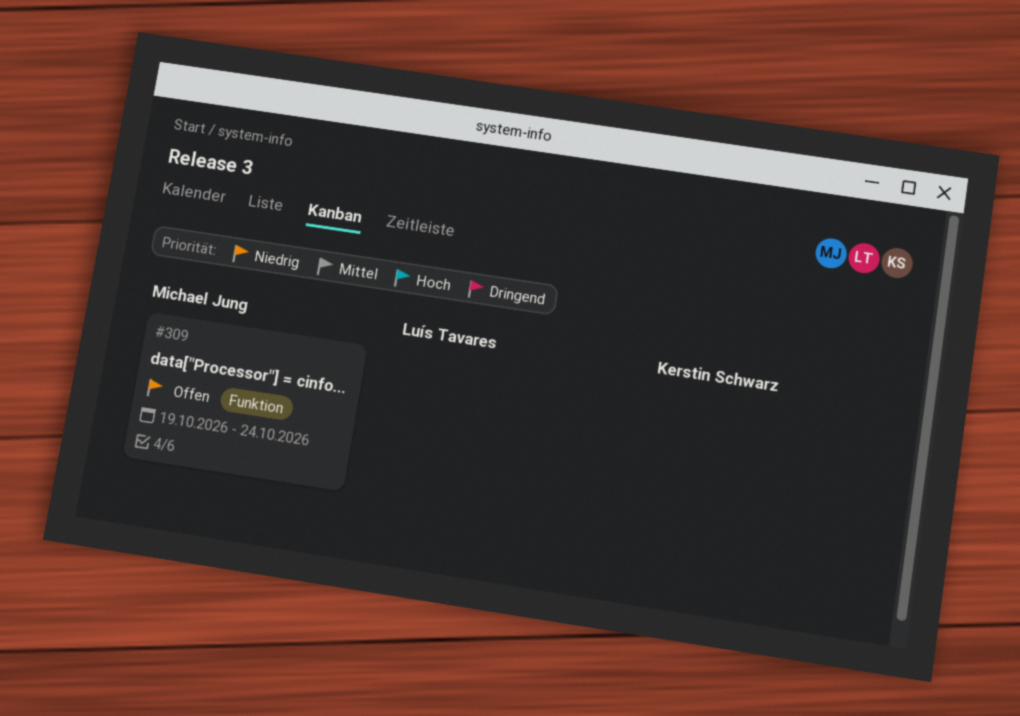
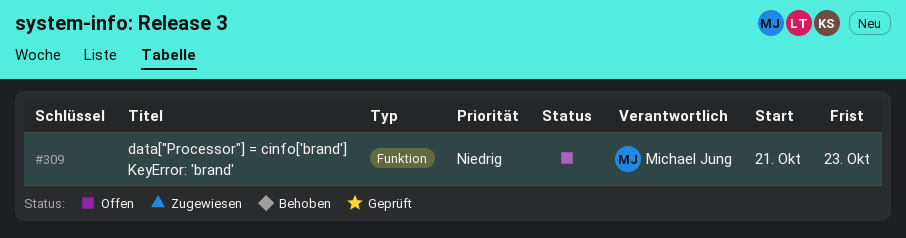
#309, start: Oct 19 -> Oct 21
#309, due: Oct 24 -> Oct 23

